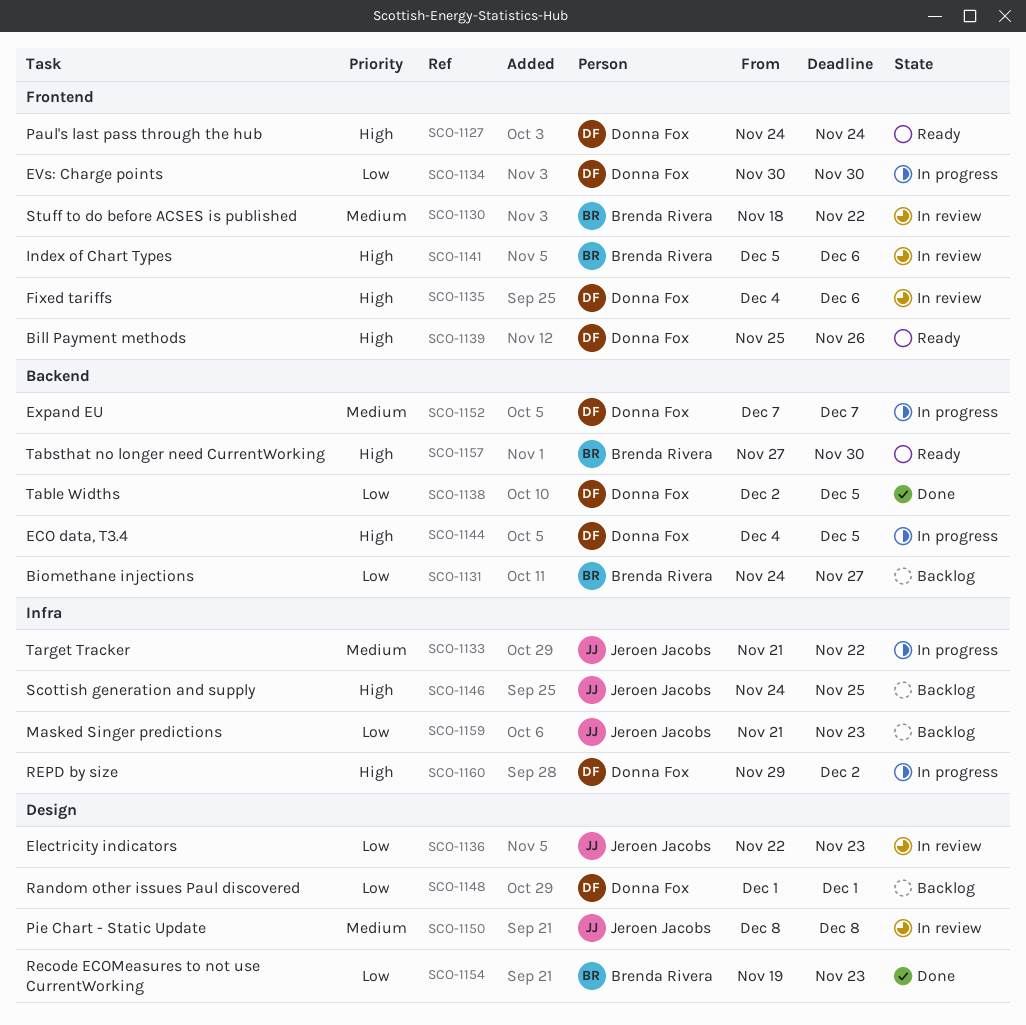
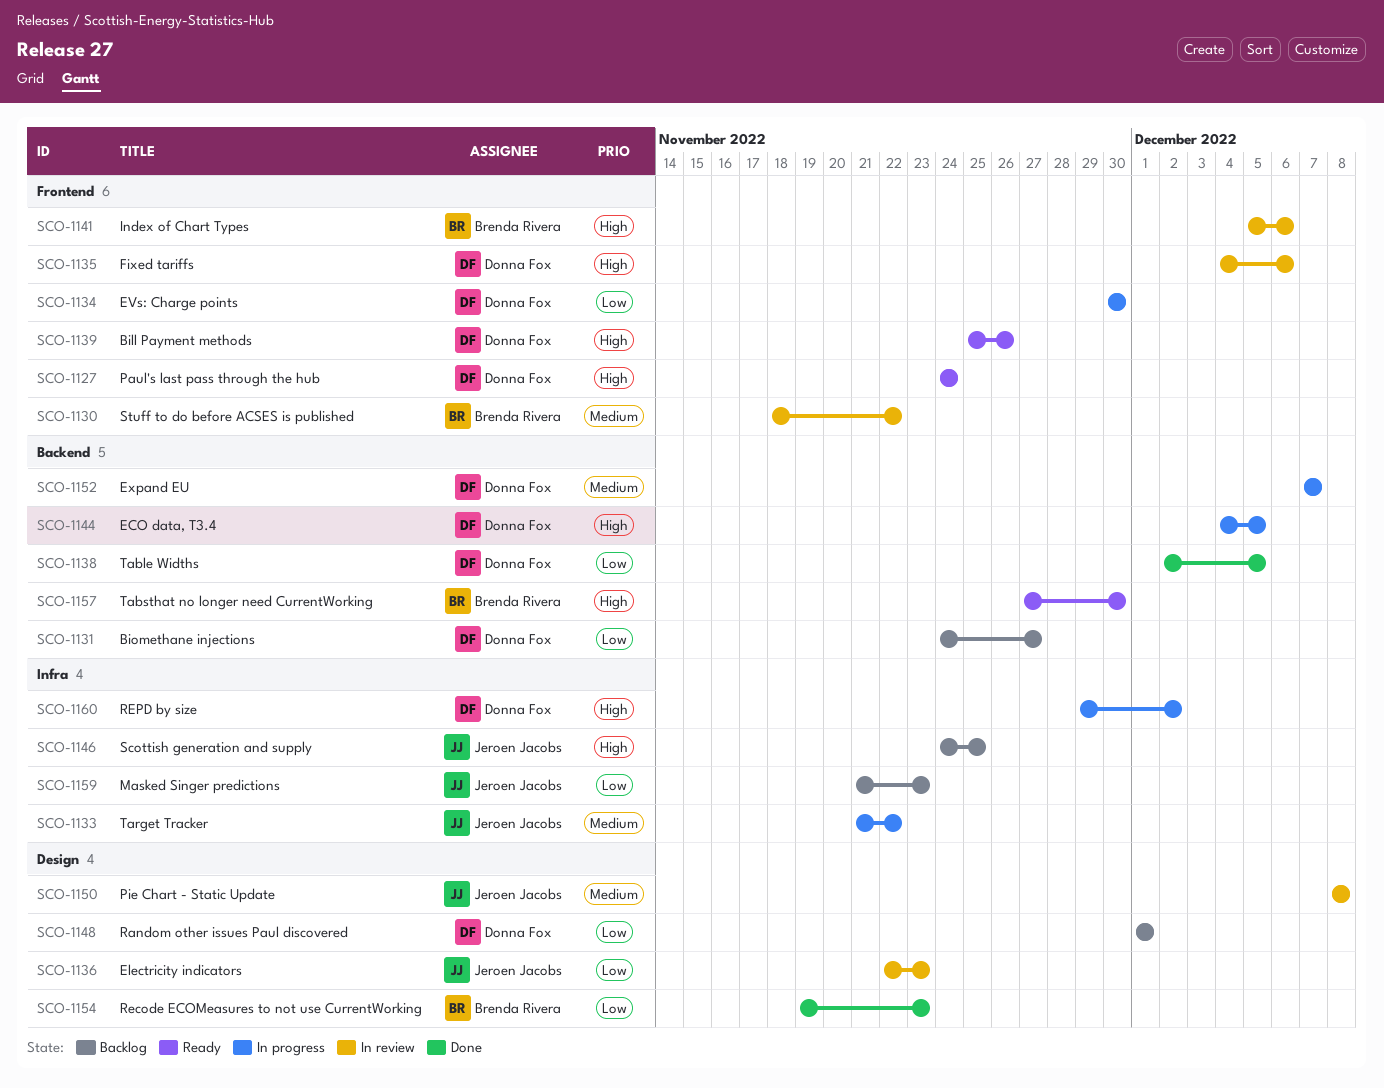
SCO-1131, owner: Brenda Rivera -> Donna Fox

